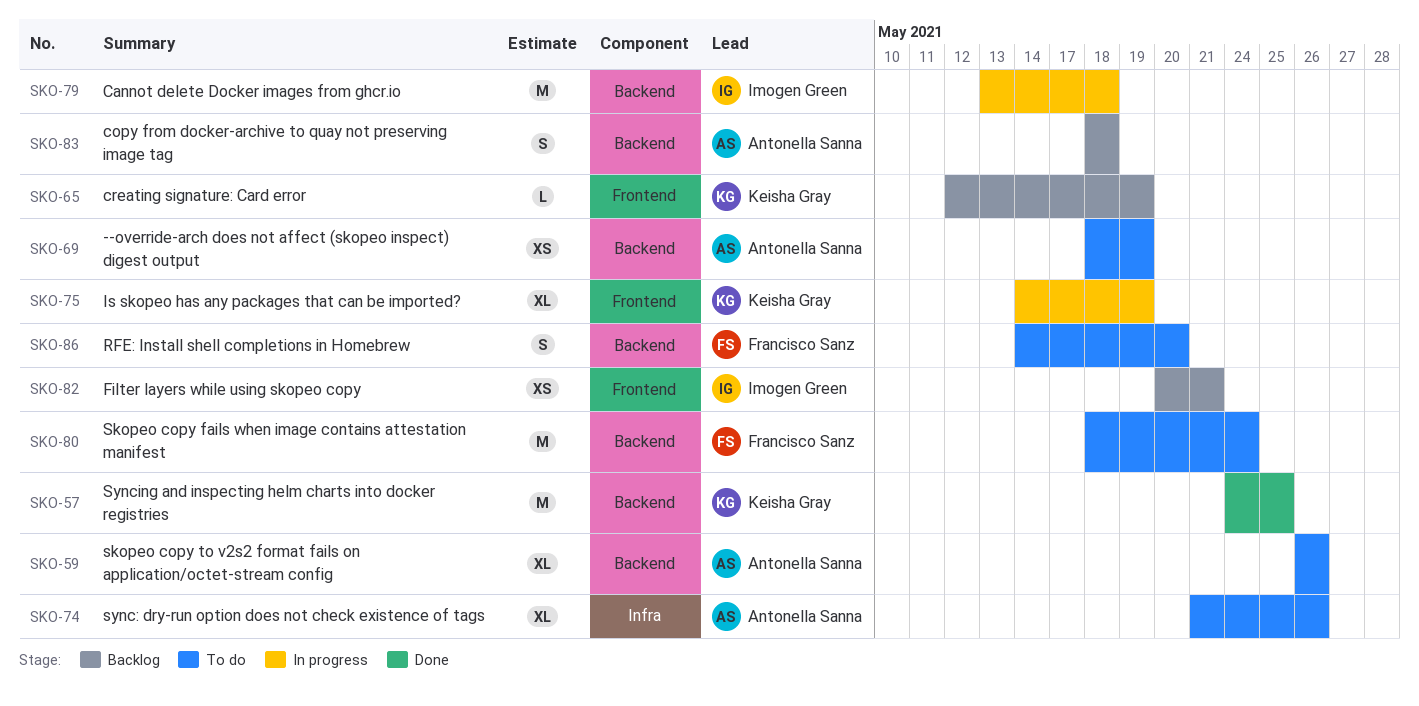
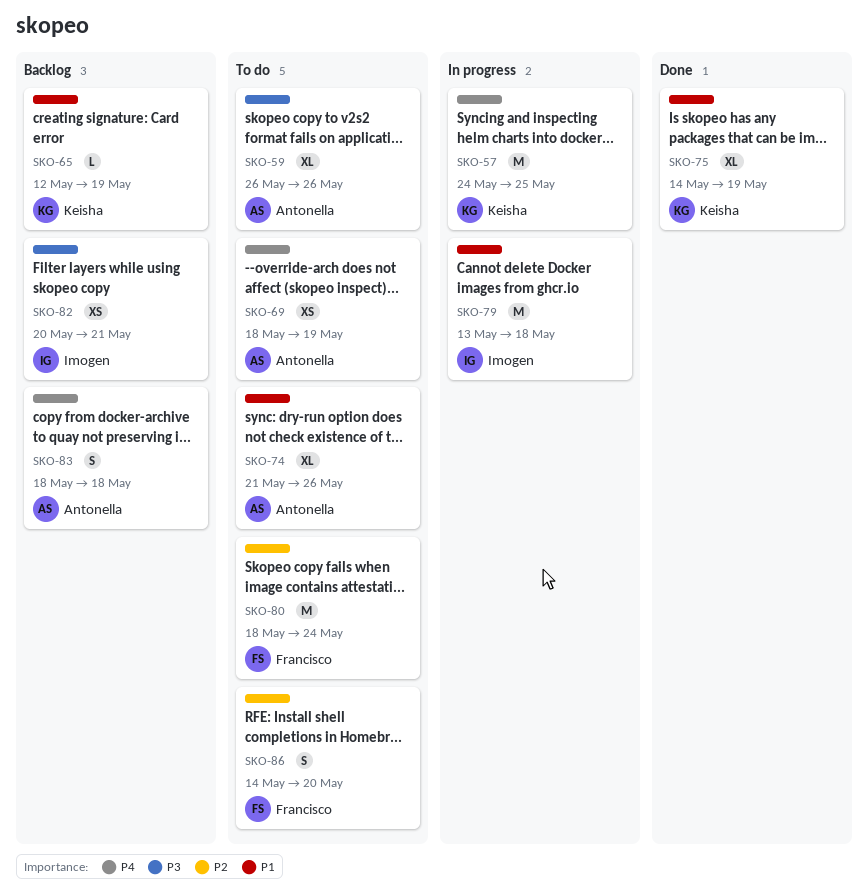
SKO-57, status: Done -> In progress
SKO-75, status: In progress -> Done

